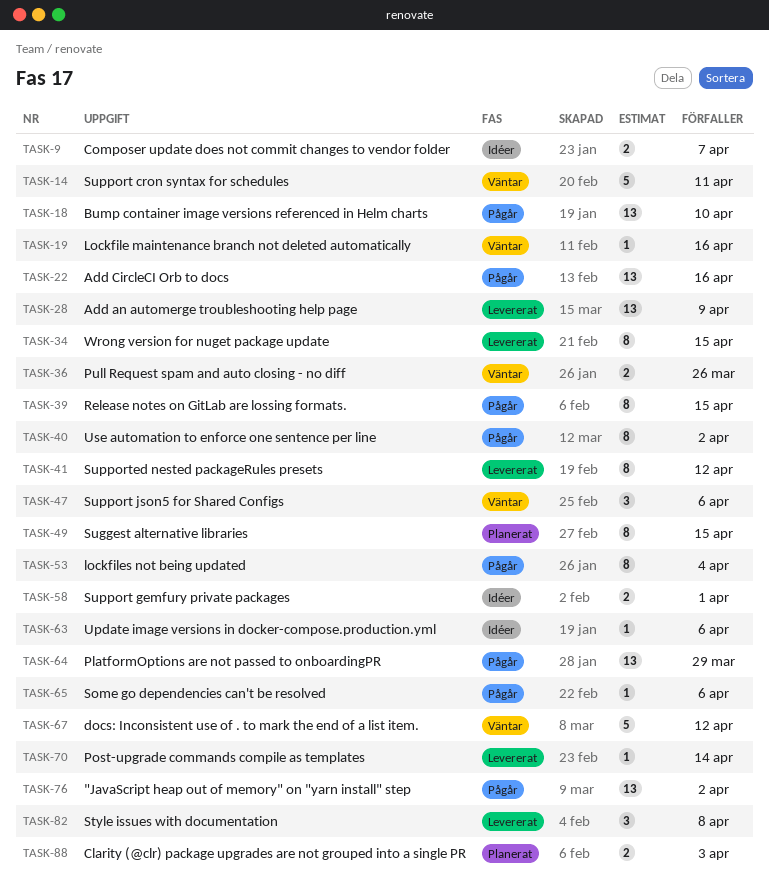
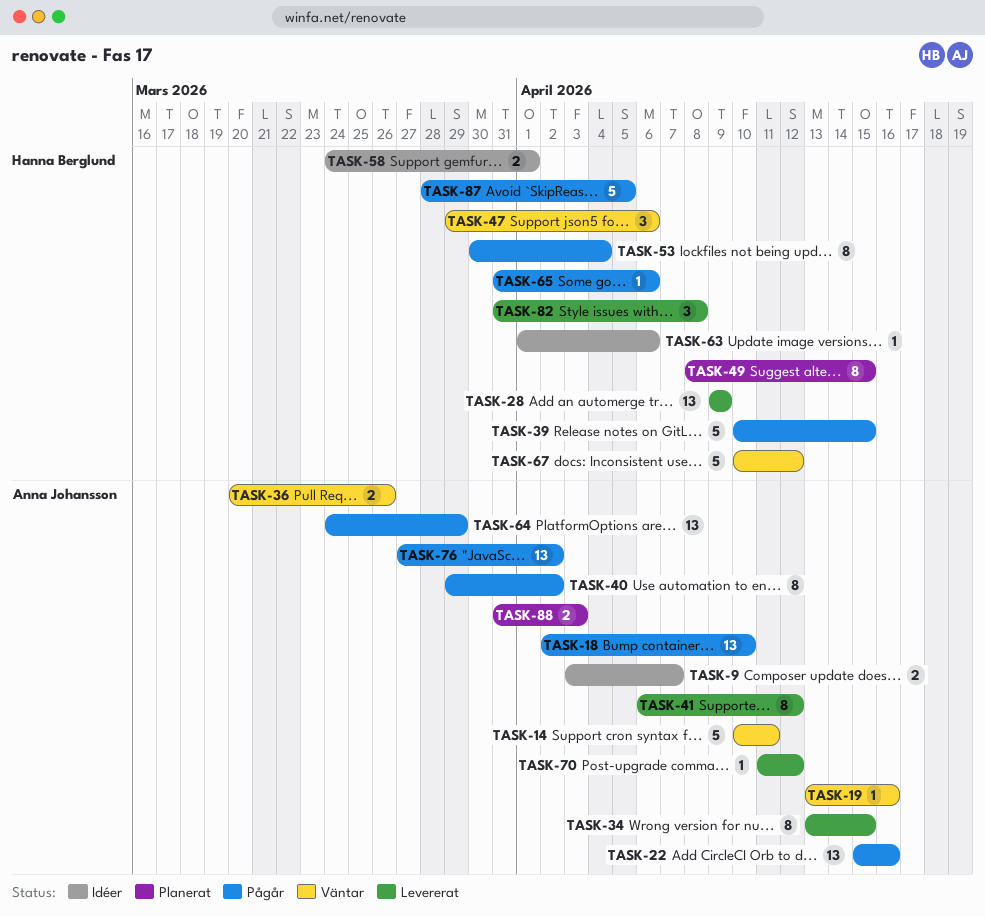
TASK-39, estimate: 8 -> 5
TASK-70, due: Apr 14 -> Apr 12
TASK-87: none -> present

